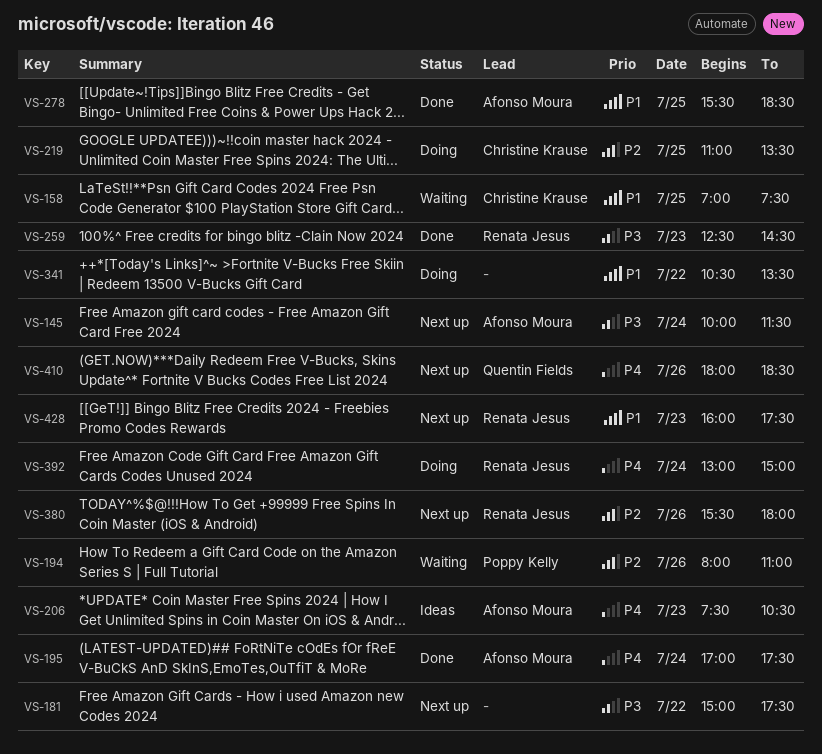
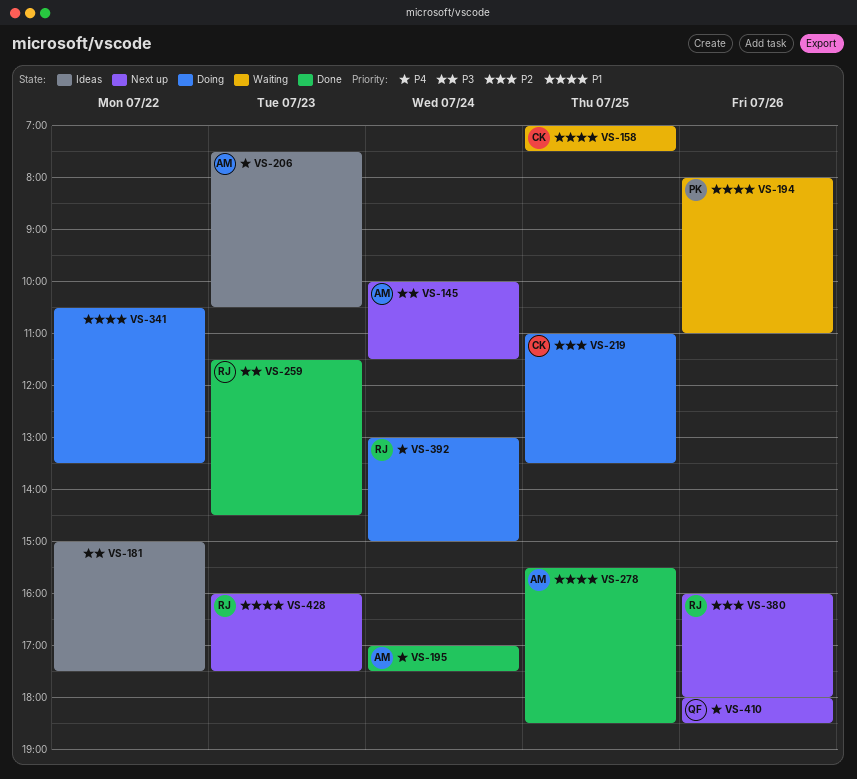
VS-181, status: Next up -> Ideas
VS-194, priority: P2 -> P1
VS-259, begins: 12:30 -> 11:30
VS-380, begins: 15:30 -> 16:00

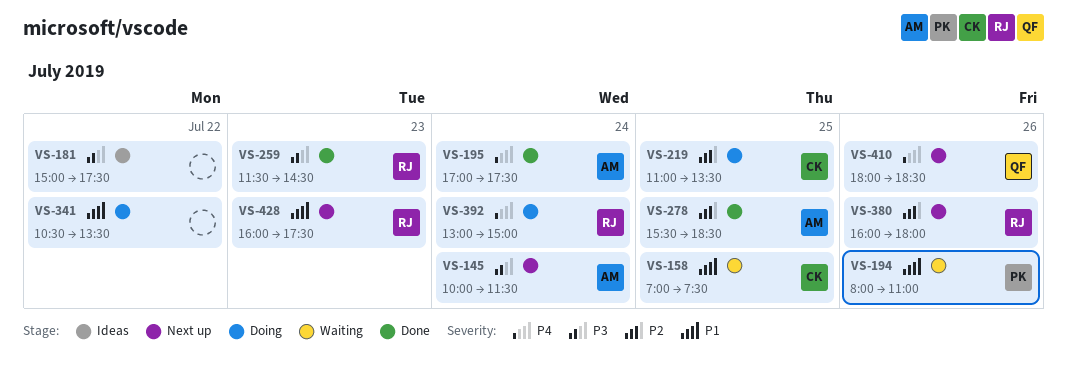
VS-206: present -> none
VS-278, priority: P1 -> P2

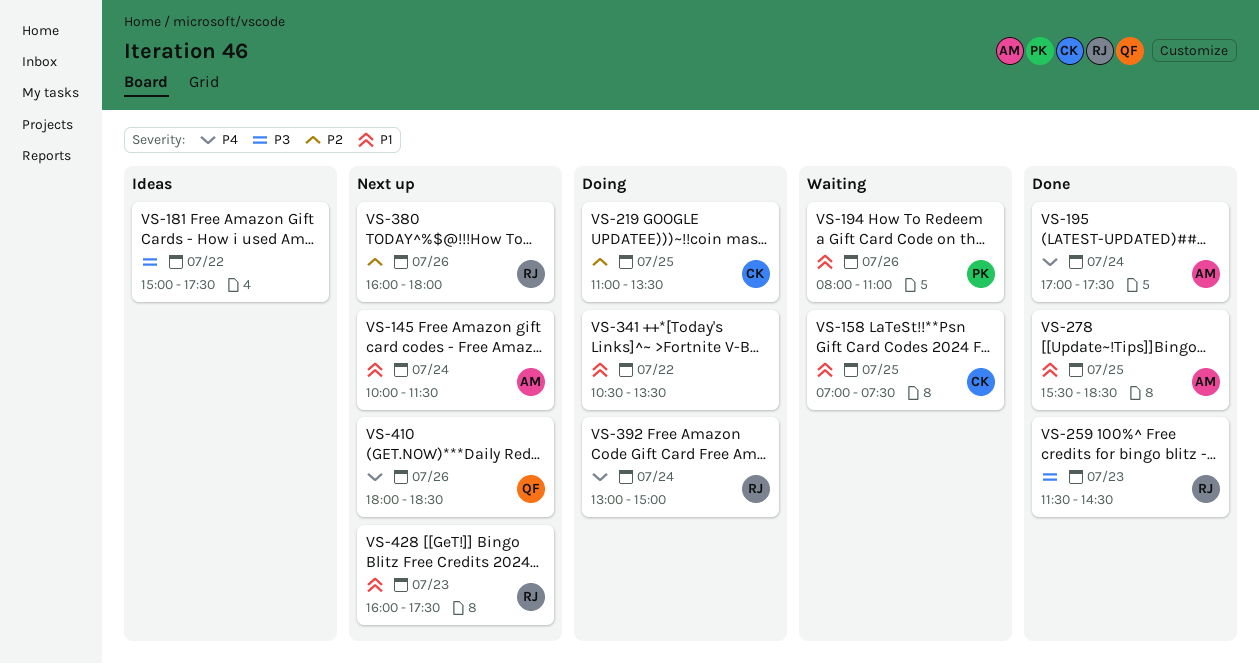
VS-145, priority: P3 -> P1
VS-278, priority: P2 -> P1

